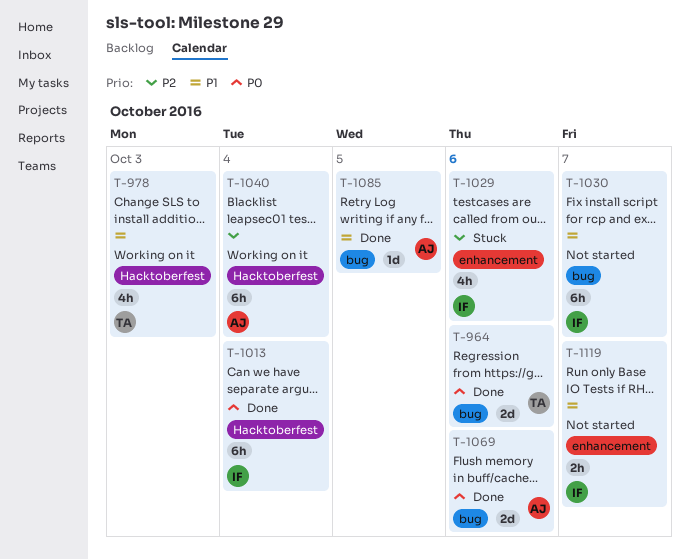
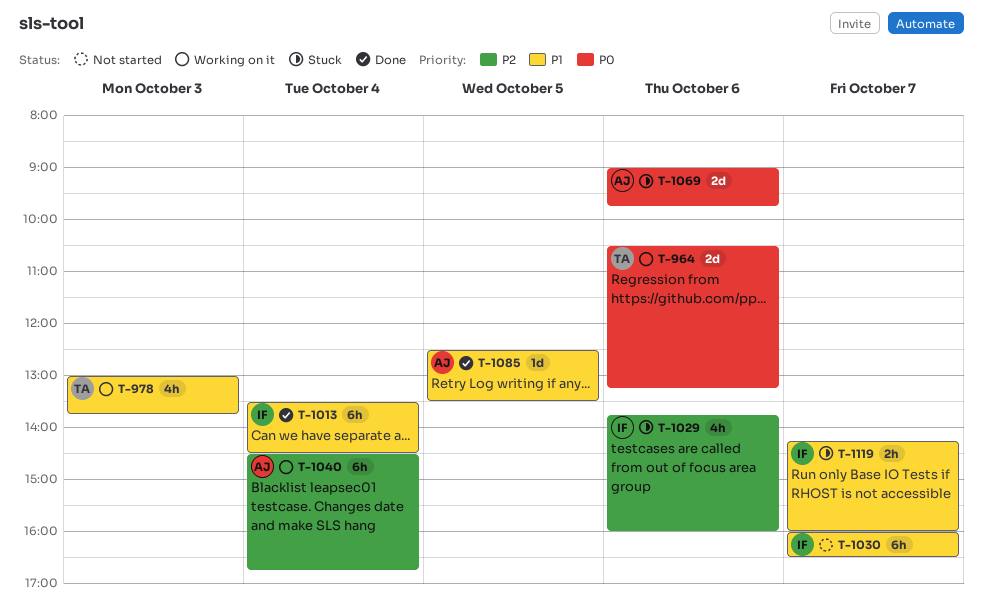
T-964, status: Done -> Working on it
T-1013, priority: P0 -> P1
T-1069, status: Done -> Stuck
T-1119, status: Not started -> Stuck

